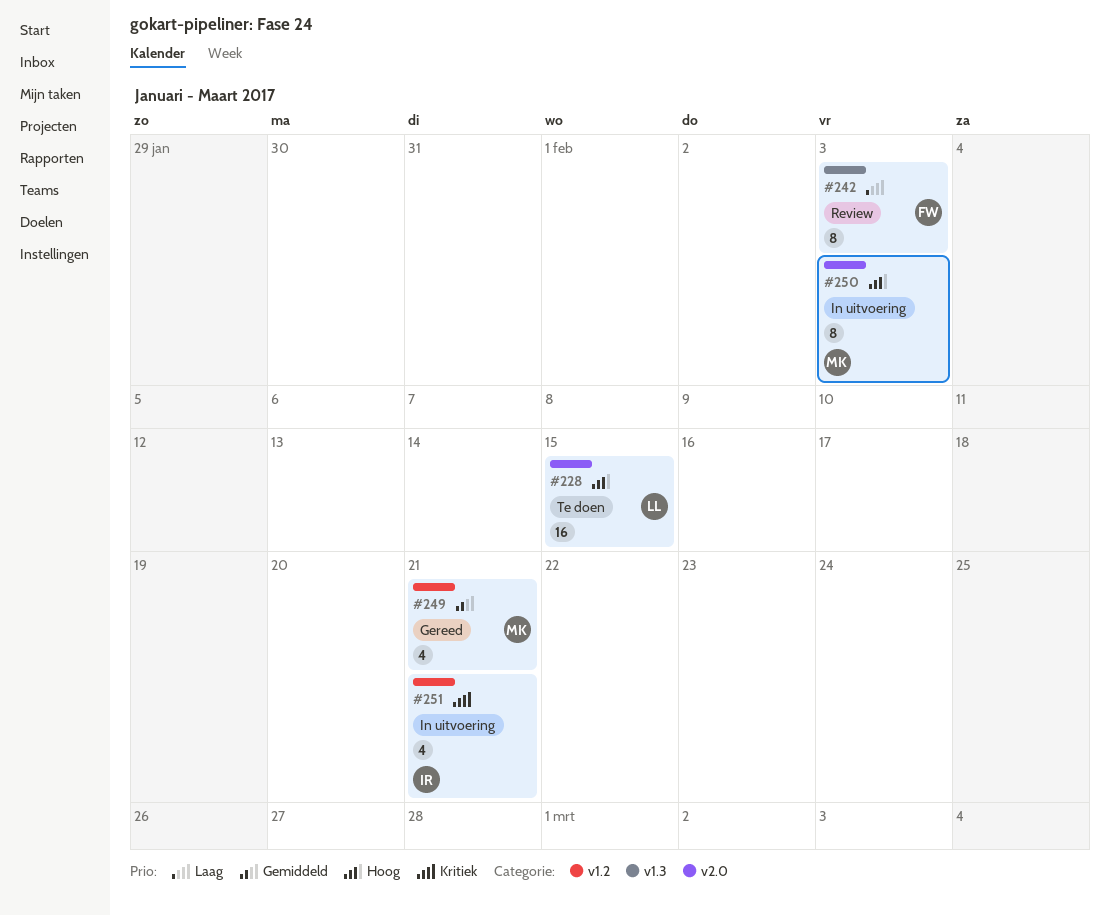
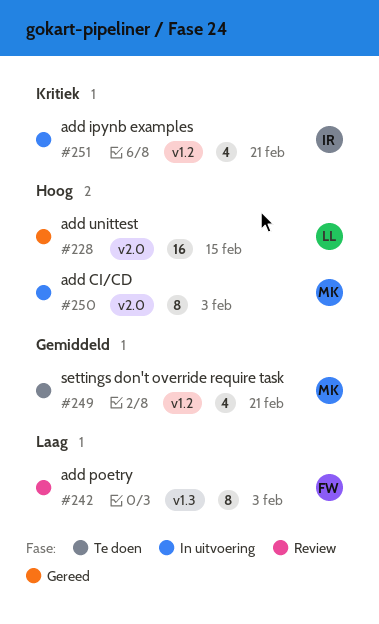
#228, status: Te doen -> Gereed
#249, status: Gereed -> Te doen

